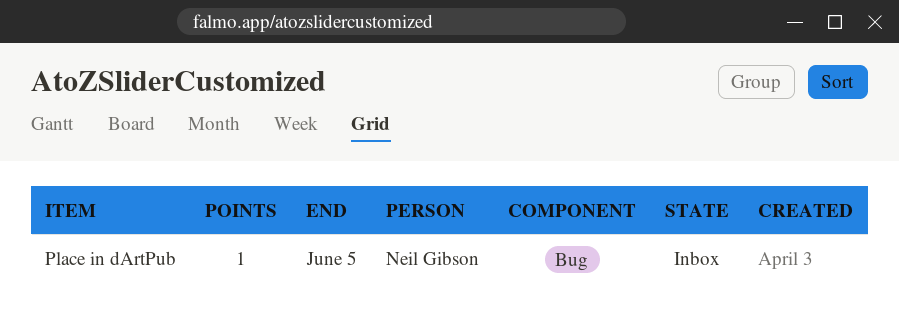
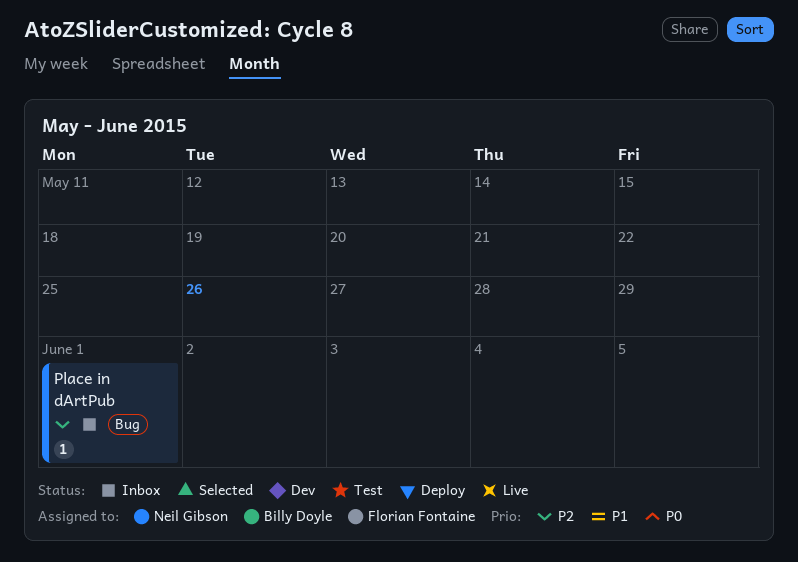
Place in dArtPub, due: Jun 5 -> Jun 1

